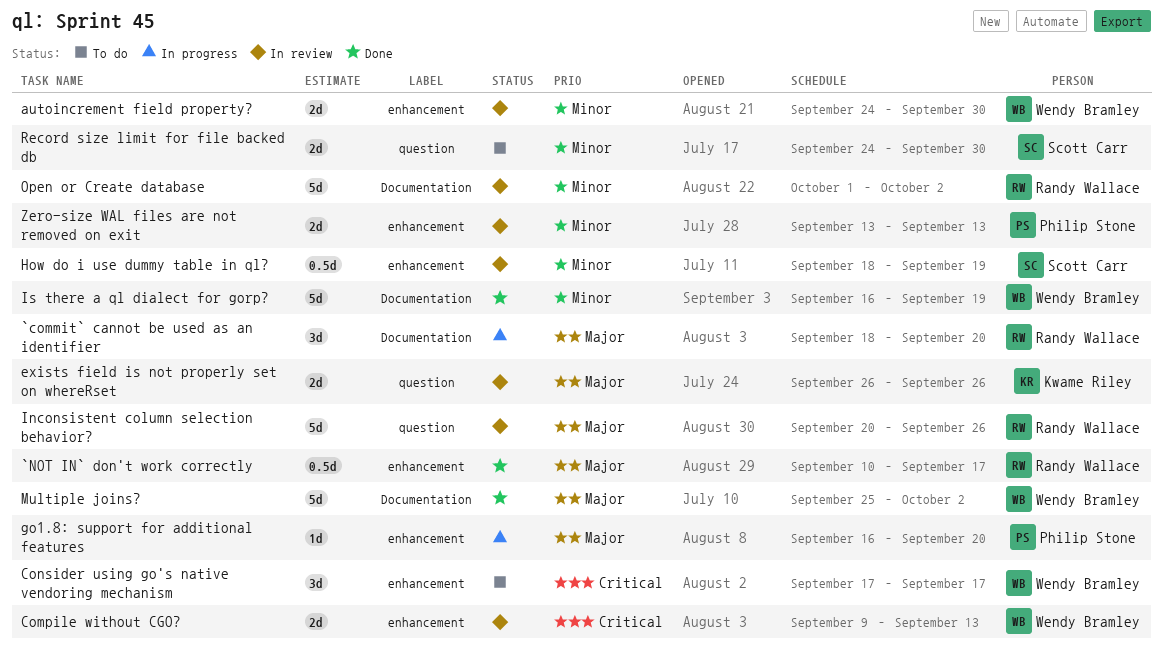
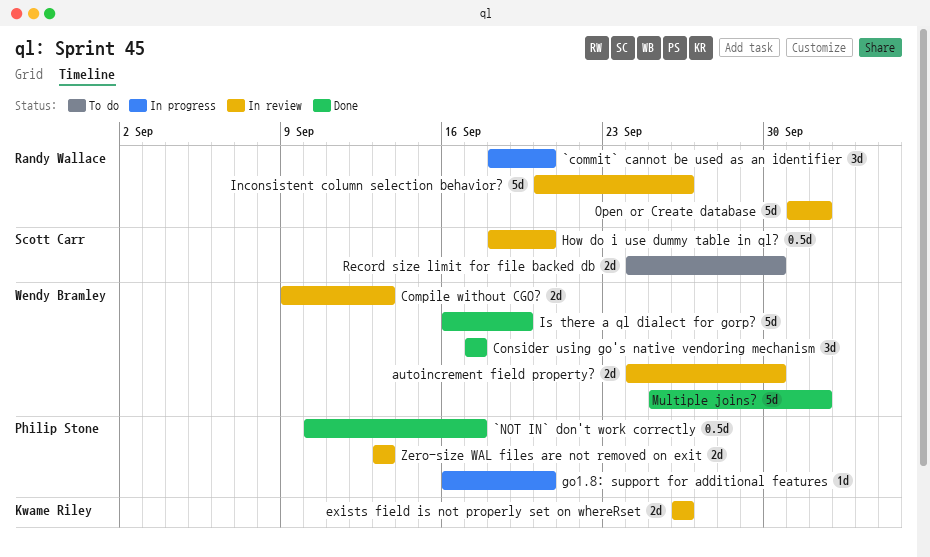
`NOT IN` don't work correctly, owner: Randy Wallace -> Philip Stone
Consider using go's native vendoring mechanism, status: To do -> Done
How do i use dummy table in ql?, due: Sep 19 -> Sep 20

